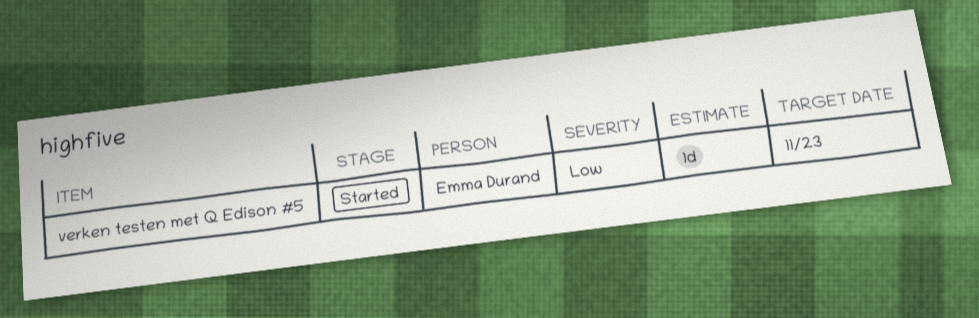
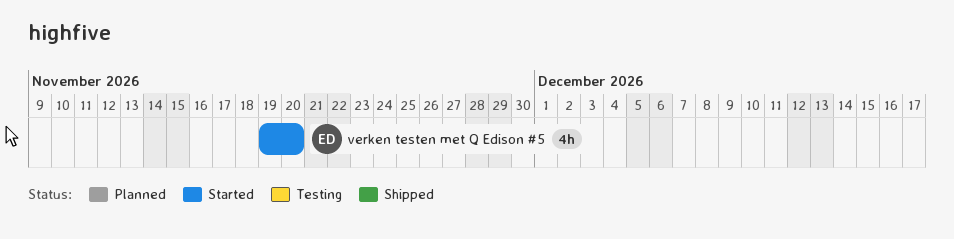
verken testen met Q Edison #5, estimate: 1d -> 4h
verken testen met Q Edison #5, due: Nov 23 -> Nov 20

